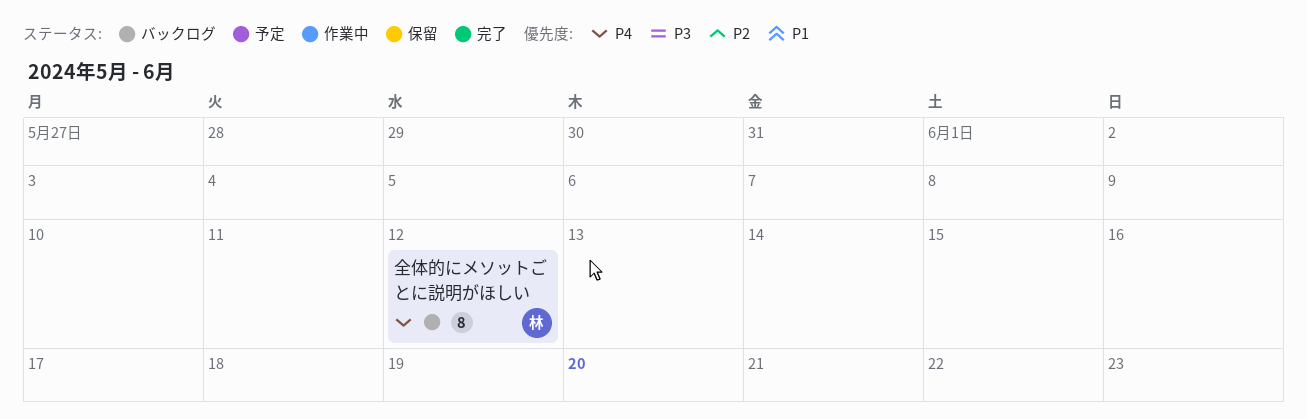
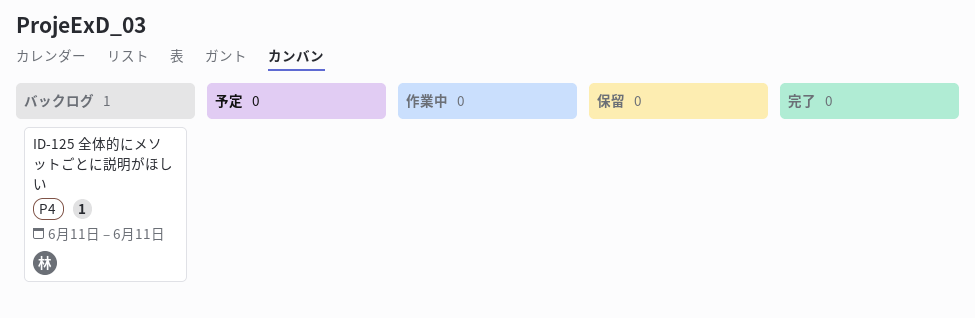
全体的にメソットごとに説明がほしい, estimate: 8 -> 1
全体的にメソットごとに説明がほしい, due: Jun 12 -> Jun 11

